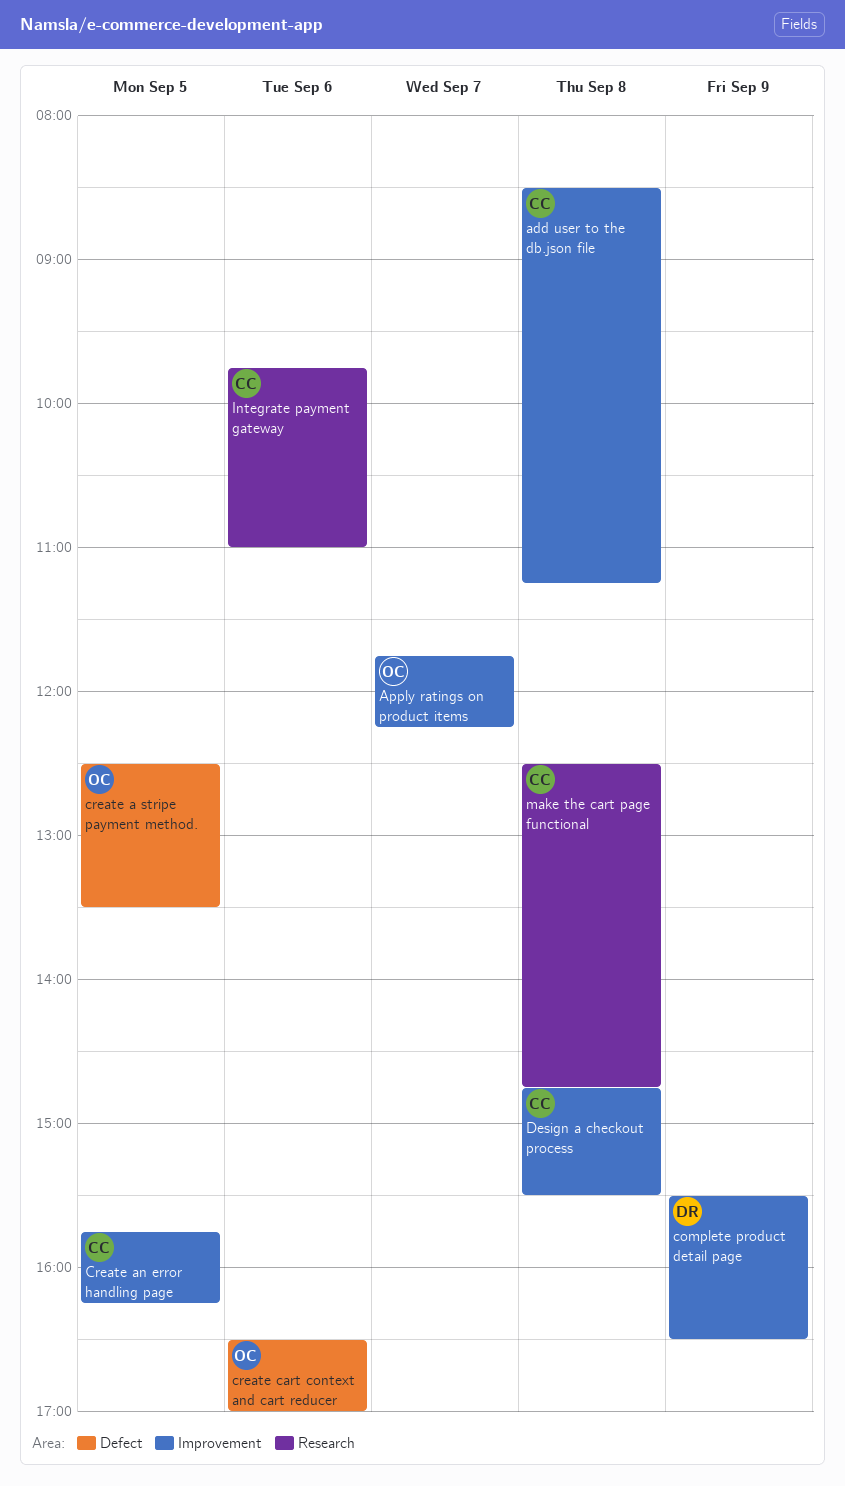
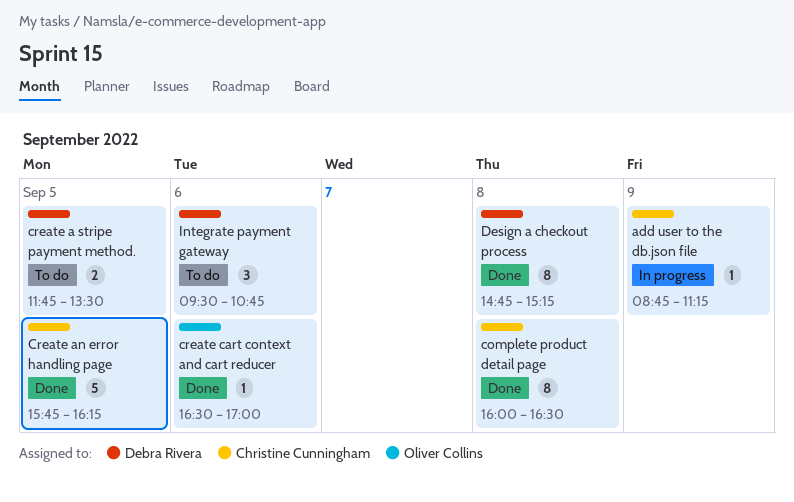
add user to the db.json file, day: Sep 8 -> Sep 9
add user to the db.json file, begins: 08:30 -> 08:45
Apply ratings on product items: present -> none
complete product detail page, owner: Debra Rivera -> Christine Cunningham
complete product detail page, day: Sep 9 -> Sep 8
complete product detail page, begins: 15:30 -> 16:00
create a stripe payment method., owner: Oliver Collins -> Debra Rivera
create a stripe payment method., begins: 12:30 -> 11:45
Design a checkout process, owner: Christine Cunningham -> Debra Rivera
Design a checkout process, ends: 15:30 -> 15:15
Integrate payment gateway, owner: Christine Cunningham -> Debra Rivera
Integrate payment gateway, begins: 09:45 -> 09:30
Integrate payment gateway, ends: 11:00 -> 10:45
make the cart page functional: present -> none

